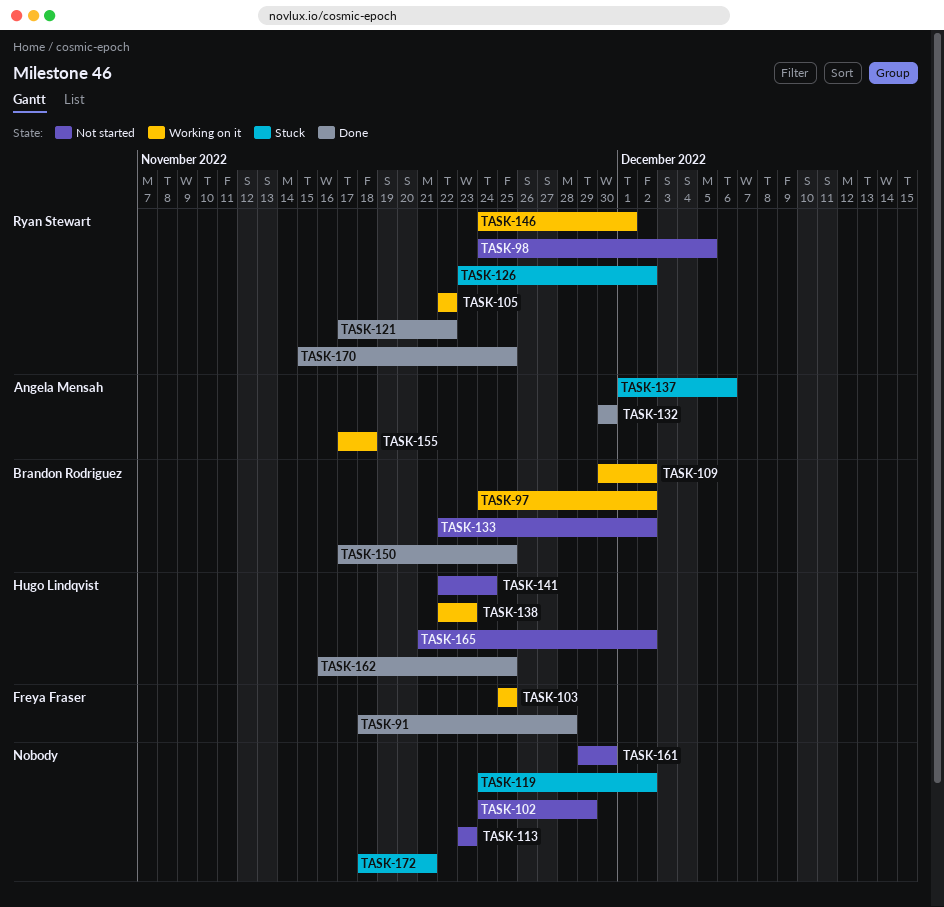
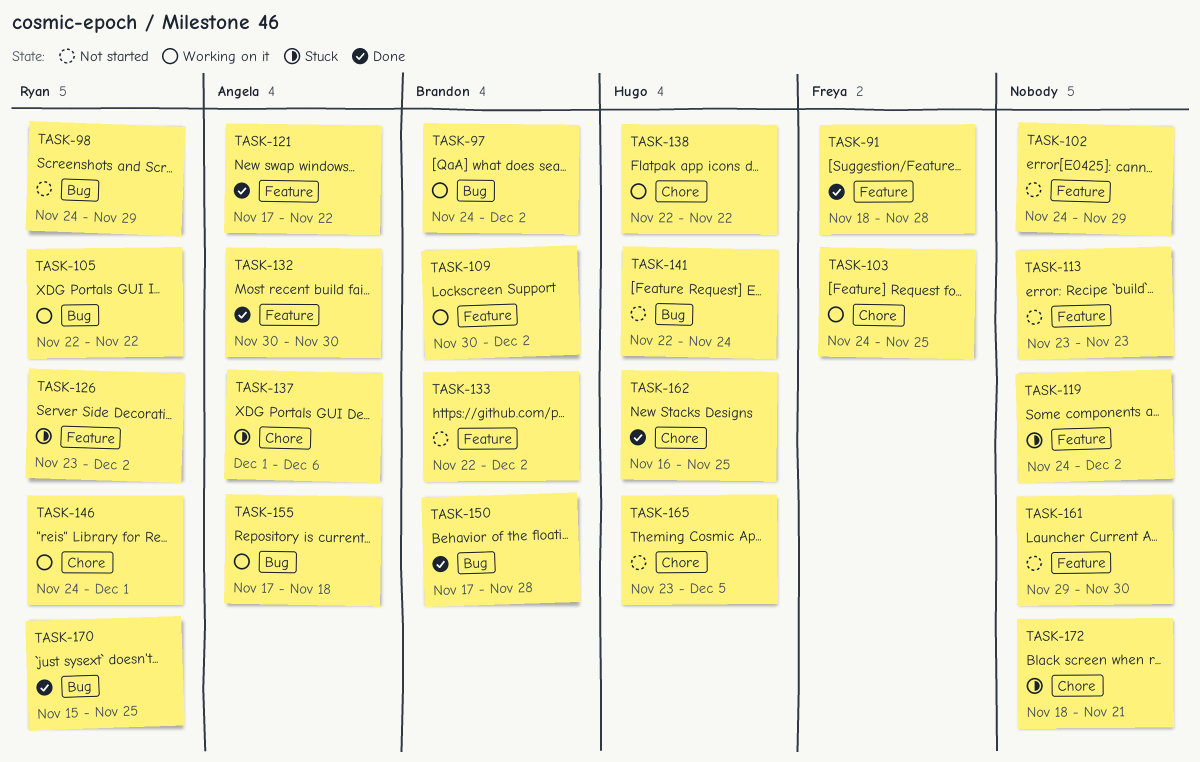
TASK-98, due: Dec 5 -> Nov 29
TASK-103, start: Nov 25 -> Nov 24
TASK-121, owner: Ryan Stewart -> Angela Mensah
TASK-138, due: Nov 23 -> Nov 22
TASK-150, due: Nov 25 -> Nov 28
TASK-165, start: Nov 21 -> Nov 23
TASK-165, due: Dec 2 -> Dec 5

